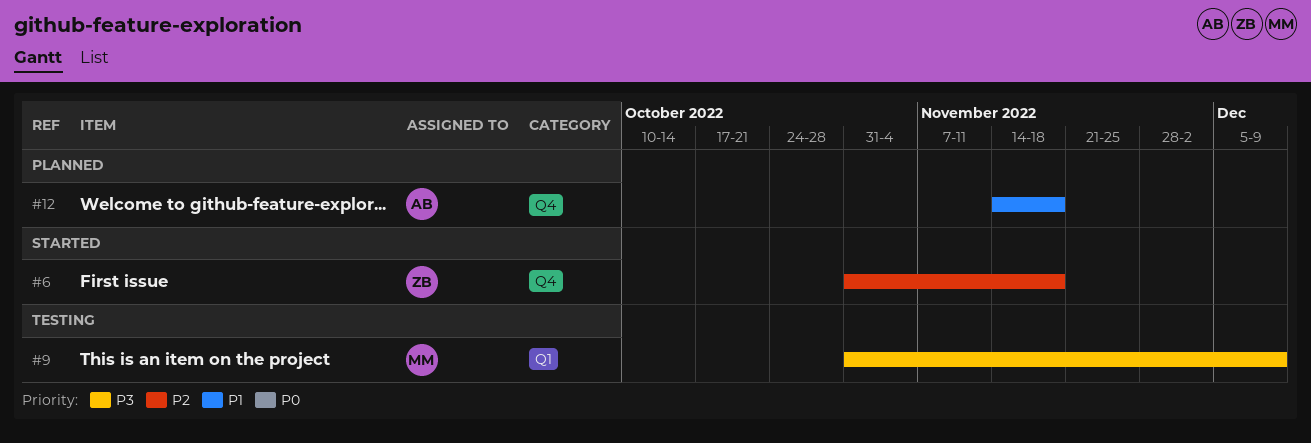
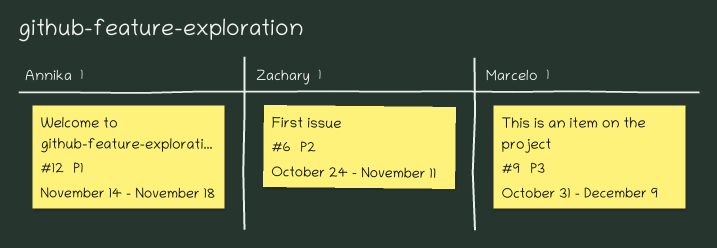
#6, start: Oct 31 -> Oct 24
#6, due: Nov 18 -> Nov 11

